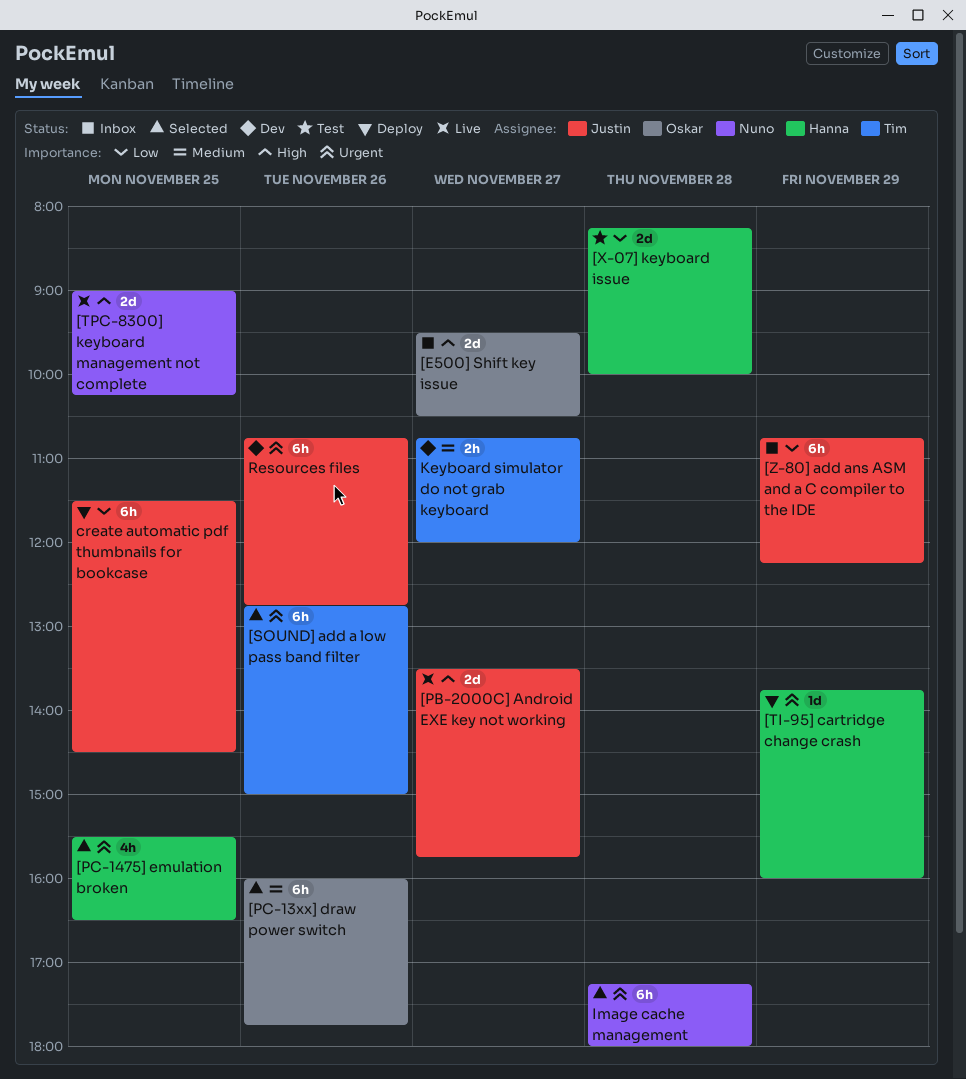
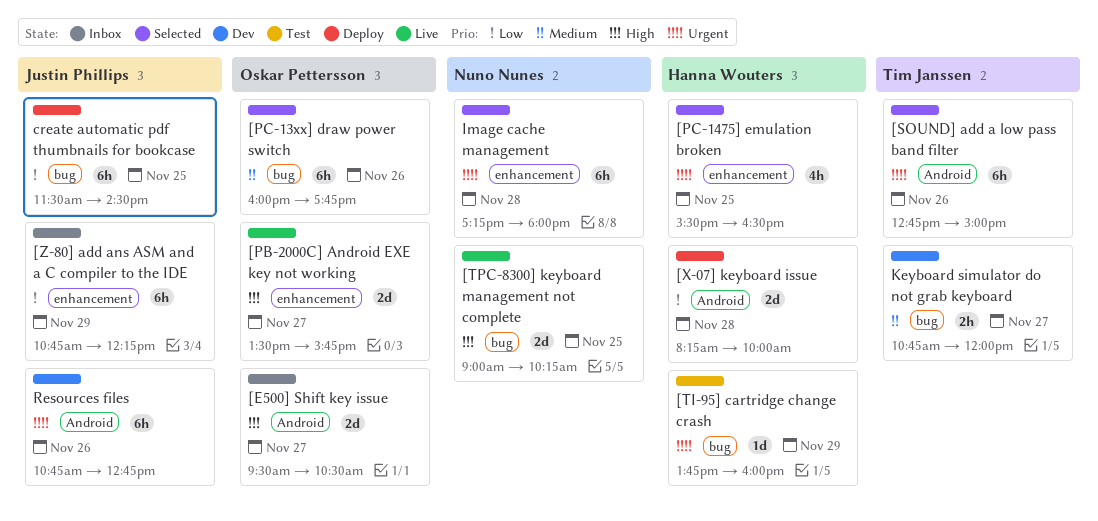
[PB-2000C] Android EXE key not working, owner: Justin Phillips -> Oskar Pettersson
[TI-95] cartridge change crash, status: Deploy -> Test
[X-07] keyboard issue, status: Test -> Deploy

